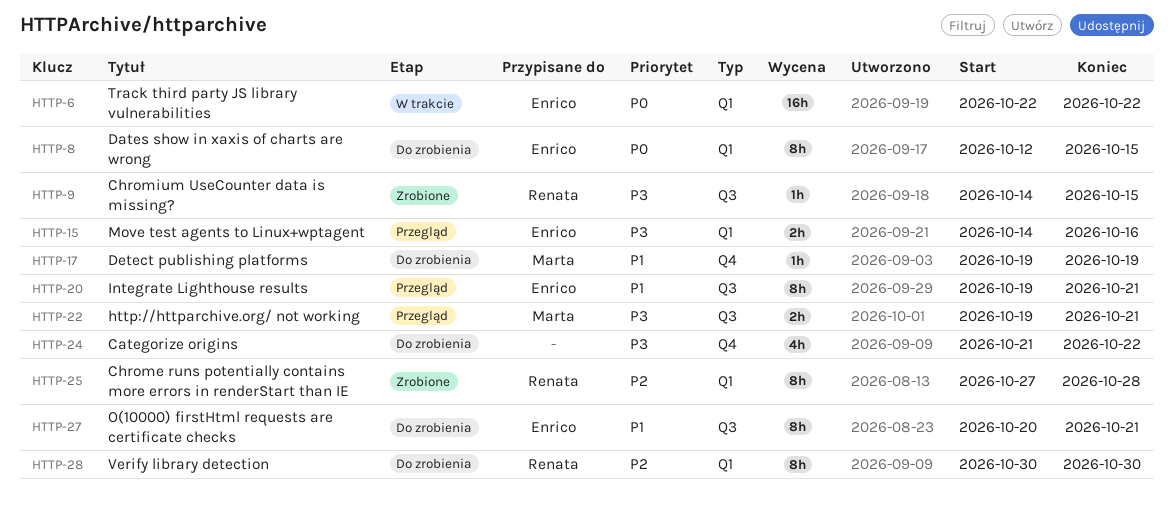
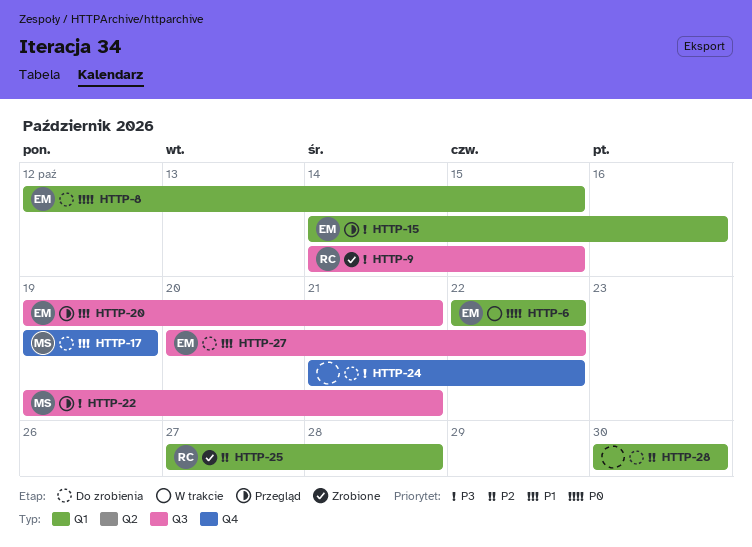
HTTP-27, due: Oct 21 -> Oct 22
HTTP-28, owner: Renata -> none

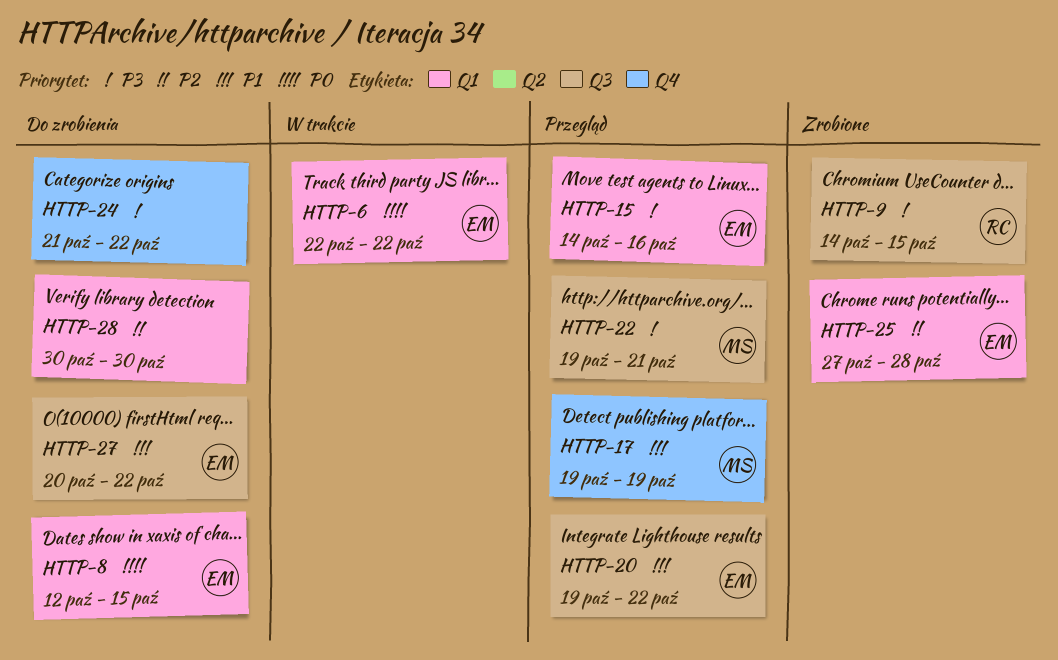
HTTP-17, status: Do zrobienia -> Przegląd
HTTP-20, due: Oct 21 -> Oct 22
HTTP-25, owner: RC -> EM

